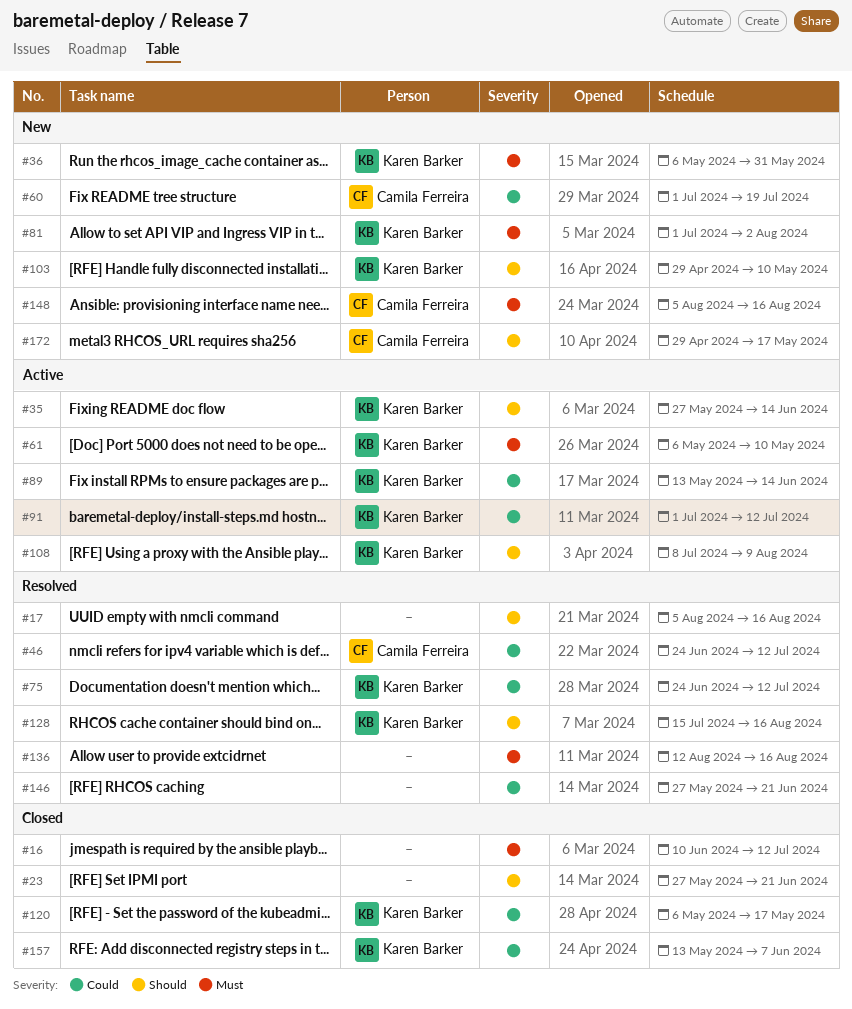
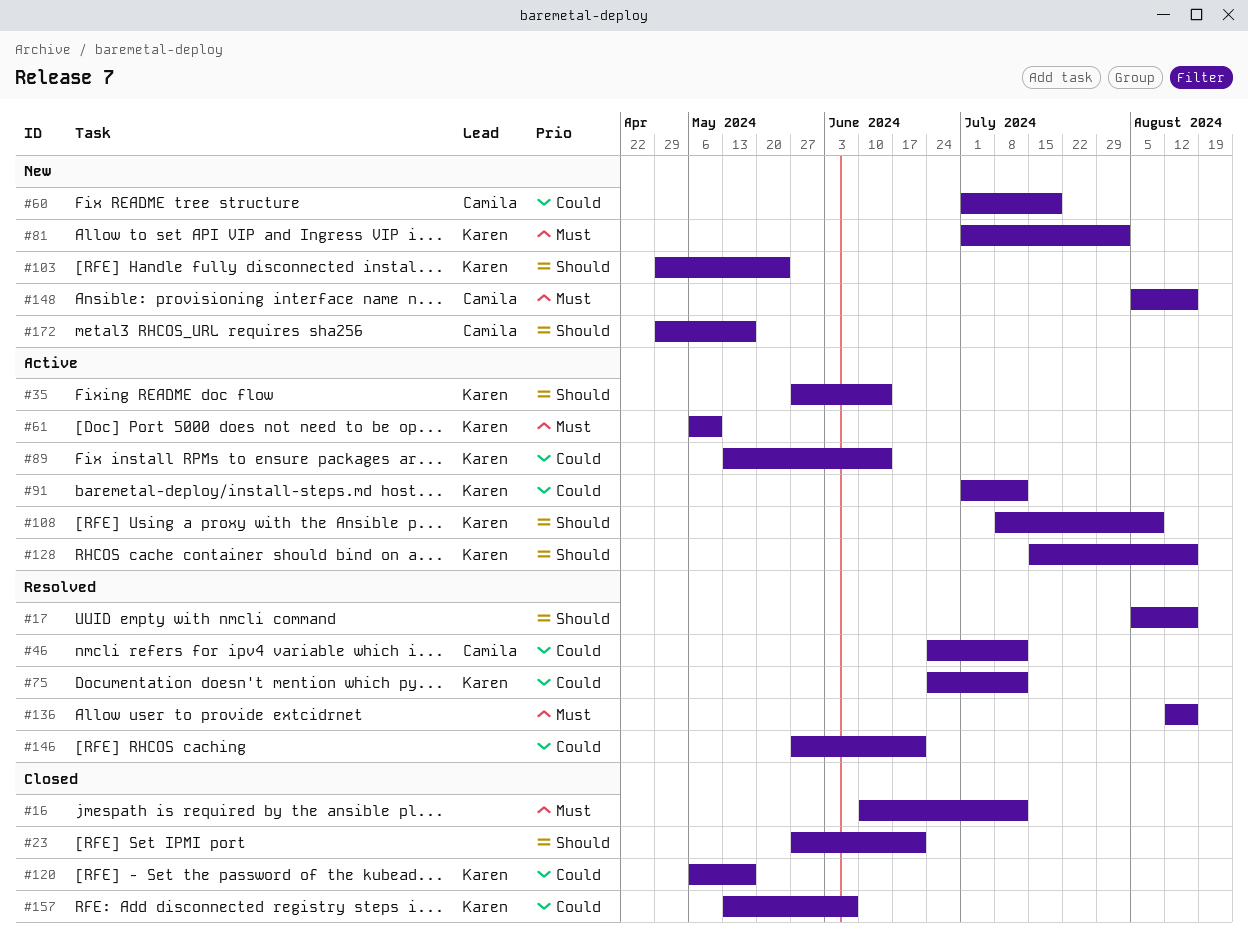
#36: present -> none
#103, due: May 10 -> May 24
#128, status: Resolved -> Active

